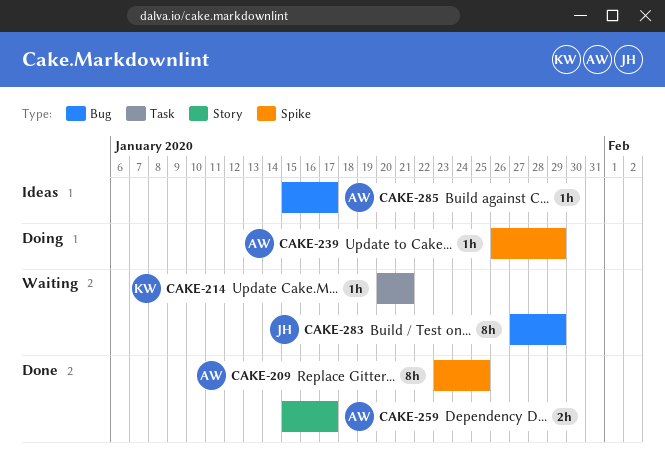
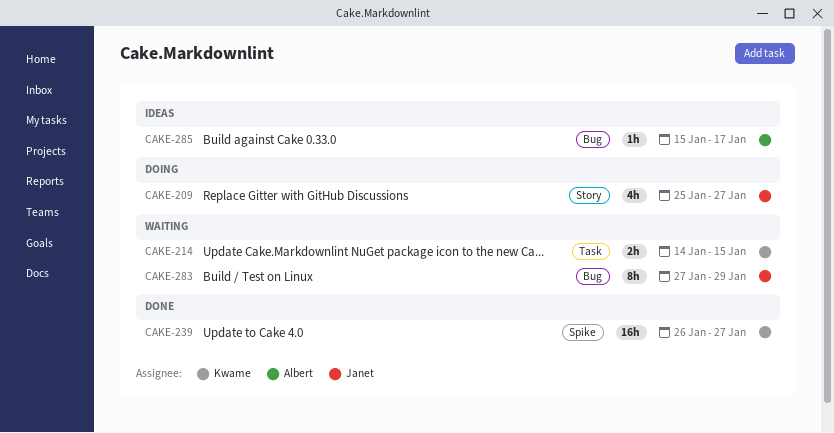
CAKE-209, status: Done -> Doing
CAKE-209, owner: Albert -> Janet
CAKE-209, label: Spike -> Story
CAKE-209, estimate: 8h -> 4h
CAKE-209, start: Jan 23 -> Jan 25
CAKE-209, due: Jan 25 -> Jan 27
CAKE-214, estimate: 1h -> 2h
CAKE-214, start: Jan 20 -> Jan 14
CAKE-214, due: Jan 21 -> Jan 15
CAKE-239, status: Doing -> Done
CAKE-239, owner: Albert -> Kwame
CAKE-239, estimate: 1h -> 16h
CAKE-239, due: Jan 29 -> Jan 27
CAKE-259: present -> none

